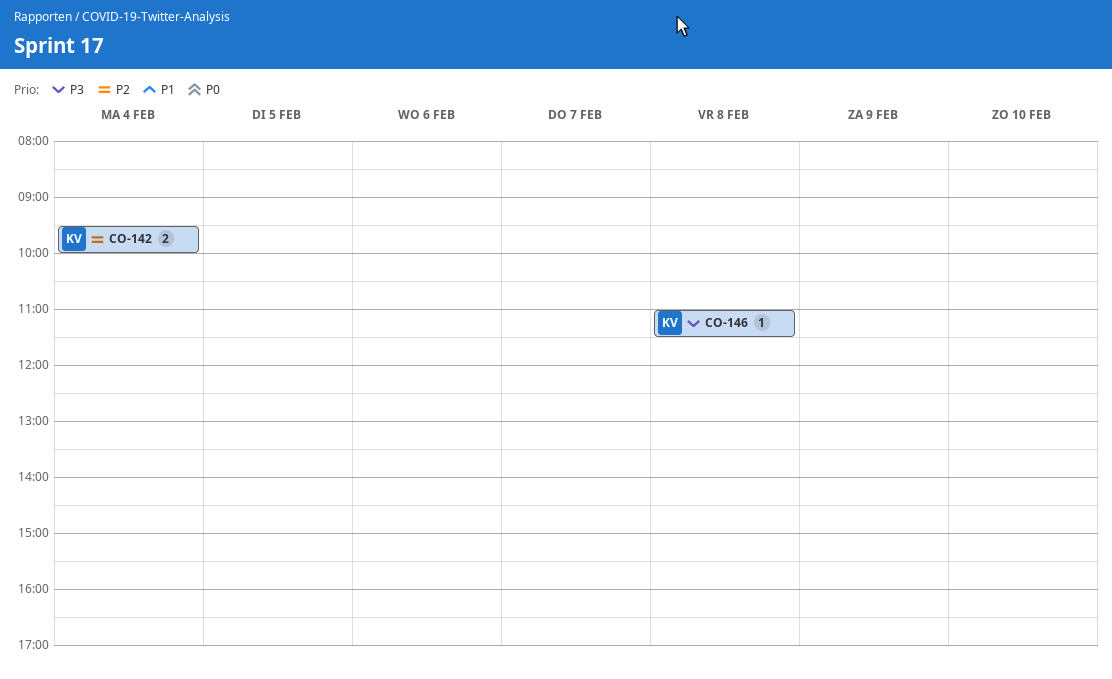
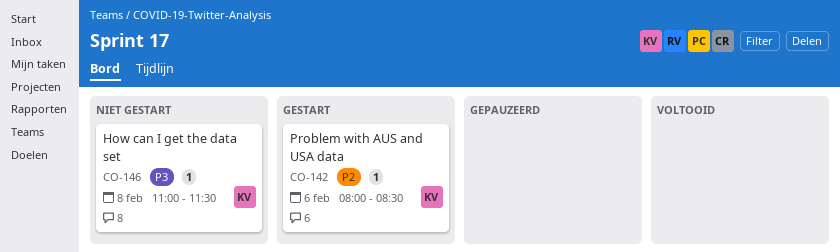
CO-142, estimate: 2 -> 1
CO-142, day: Feb 4 -> Feb 6
CO-142, begins: 09:30 -> 08:00
CO-142, ends: 10:00 -> 08:30

